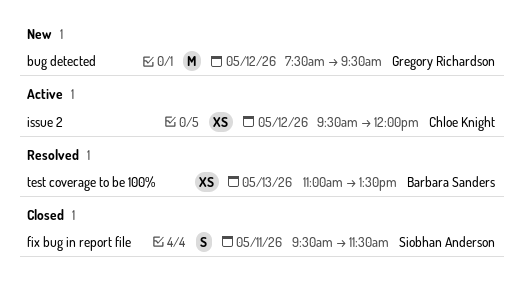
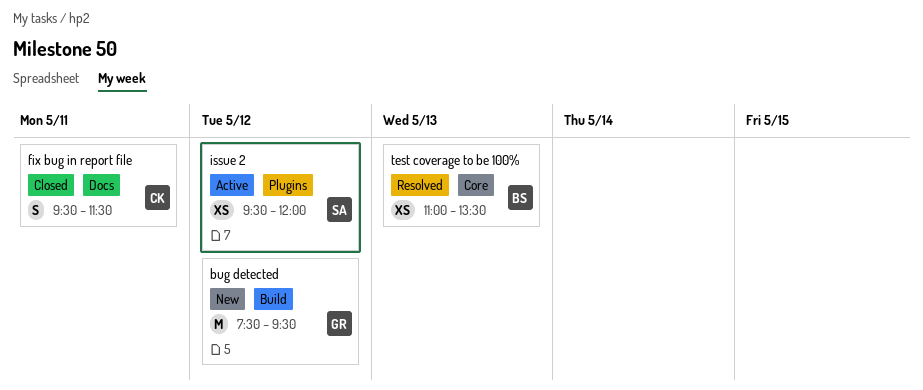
fix bug in report file, owner: Siobhan Anderson -> Chloe Knight
issue 2, owner: Chloe Knight -> Siobhan Anderson

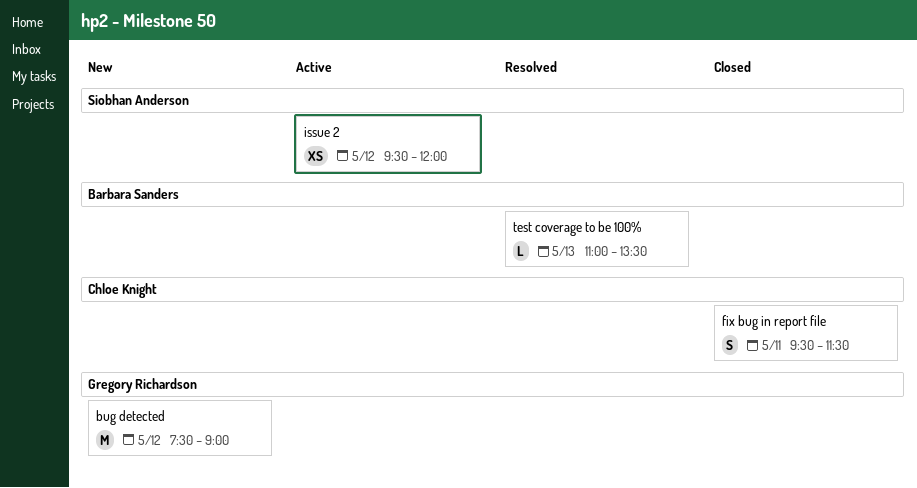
bug detected, ends: 09:30 -> 09:00
test coverage to be 100%, estimate: XS -> L

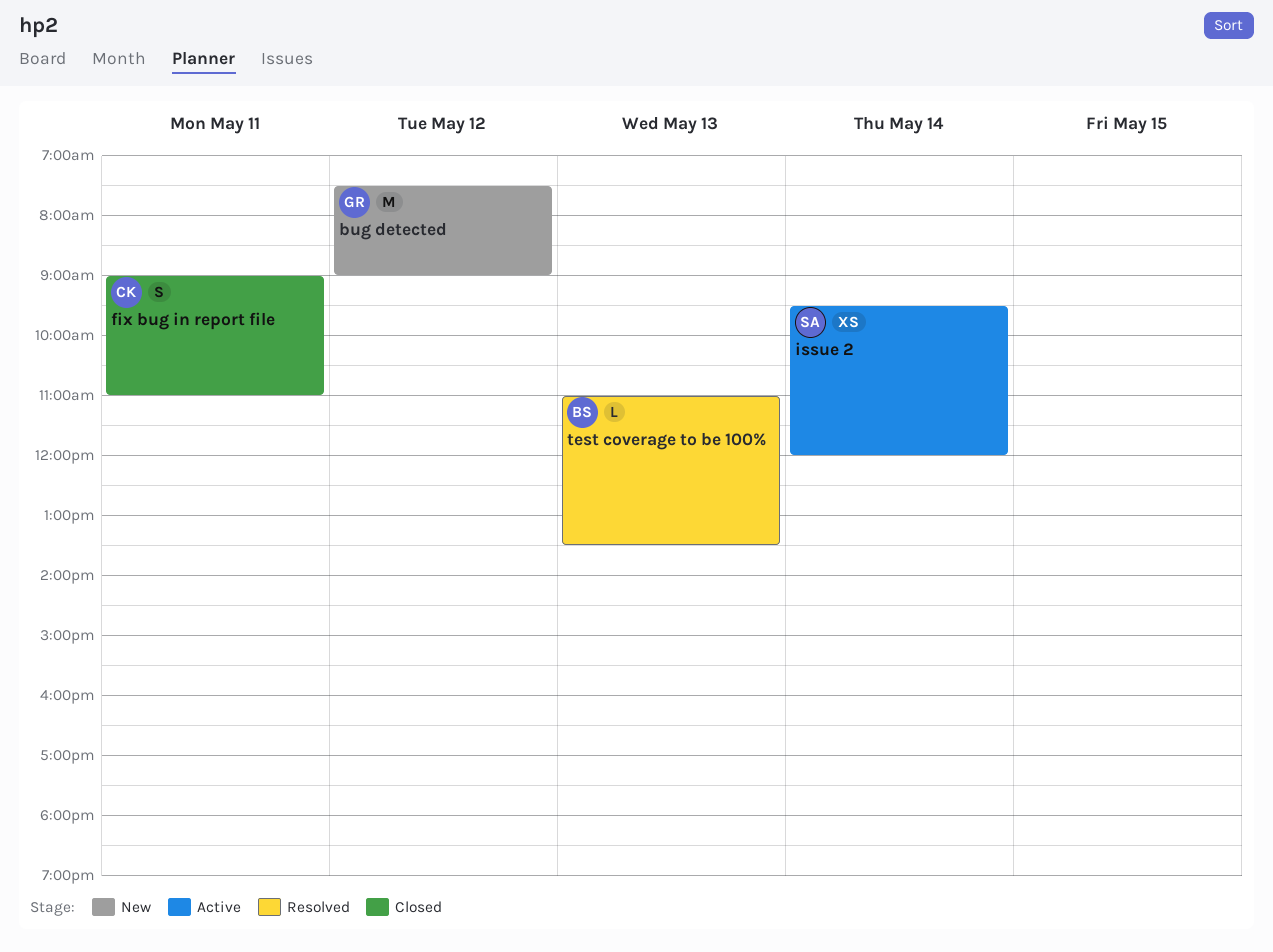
fix bug in report file, begins: 09:30 -> 09:00
fix bug in report file, ends: 11:30 -> 11:00
issue 2, day: May 12 -> May 14

